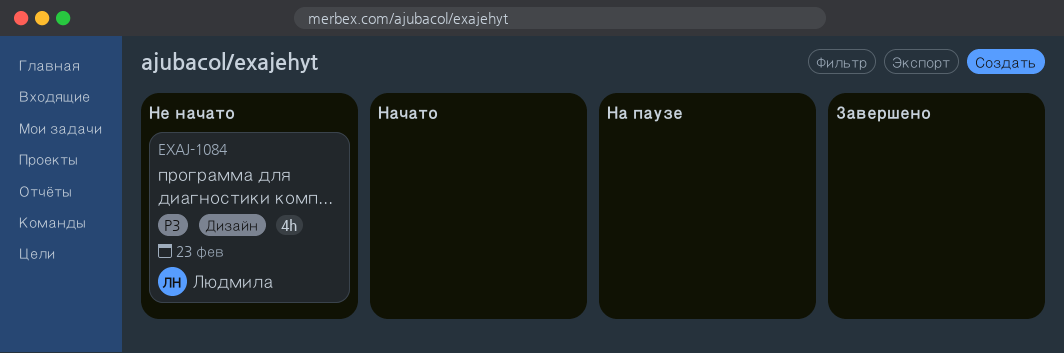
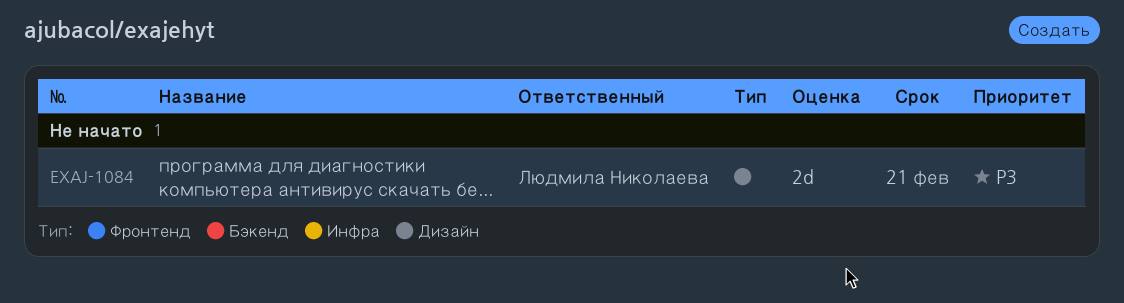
EXAJ-1084, estimate: 4h -> 2d
EXAJ-1084, due: Feb 23 -> Feb 21

